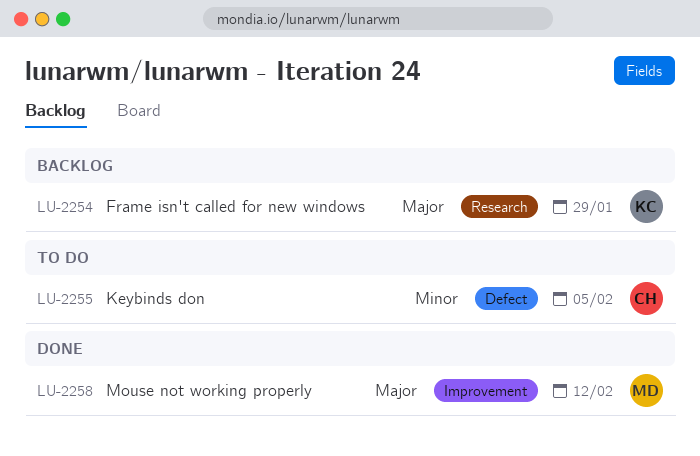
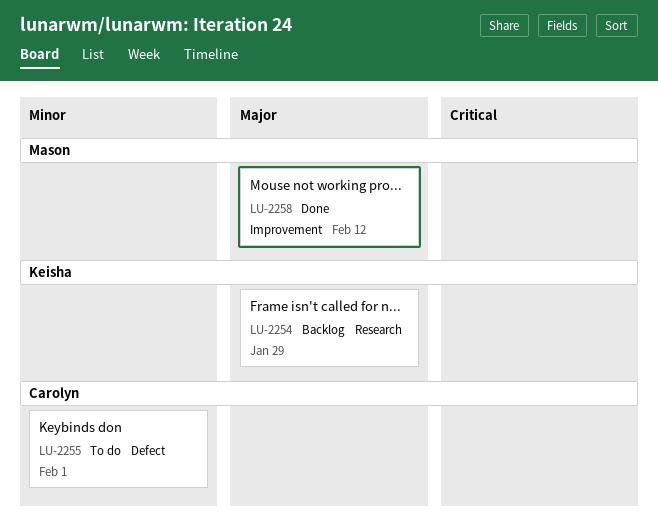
LU-2255, due: Feb 5 -> Feb 1

